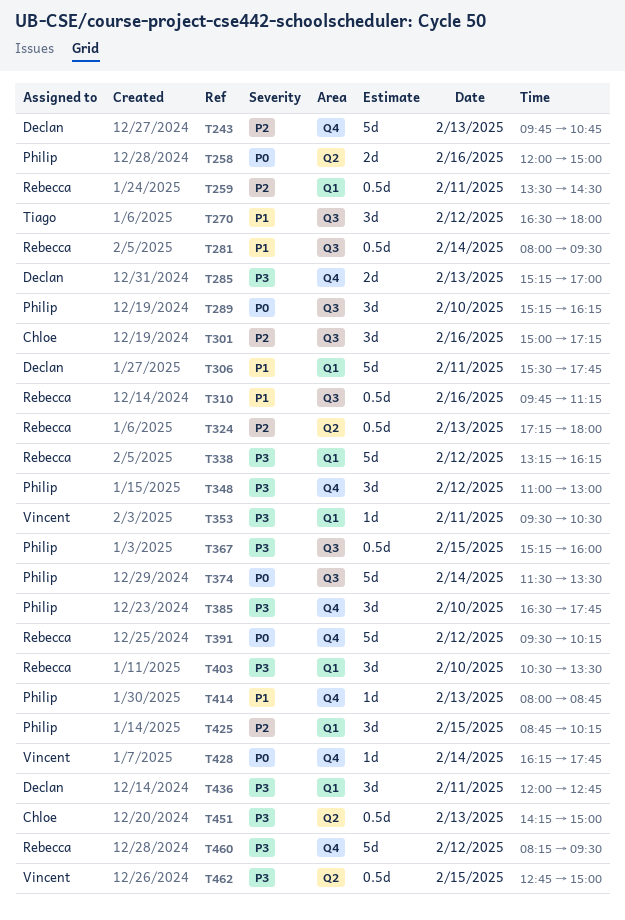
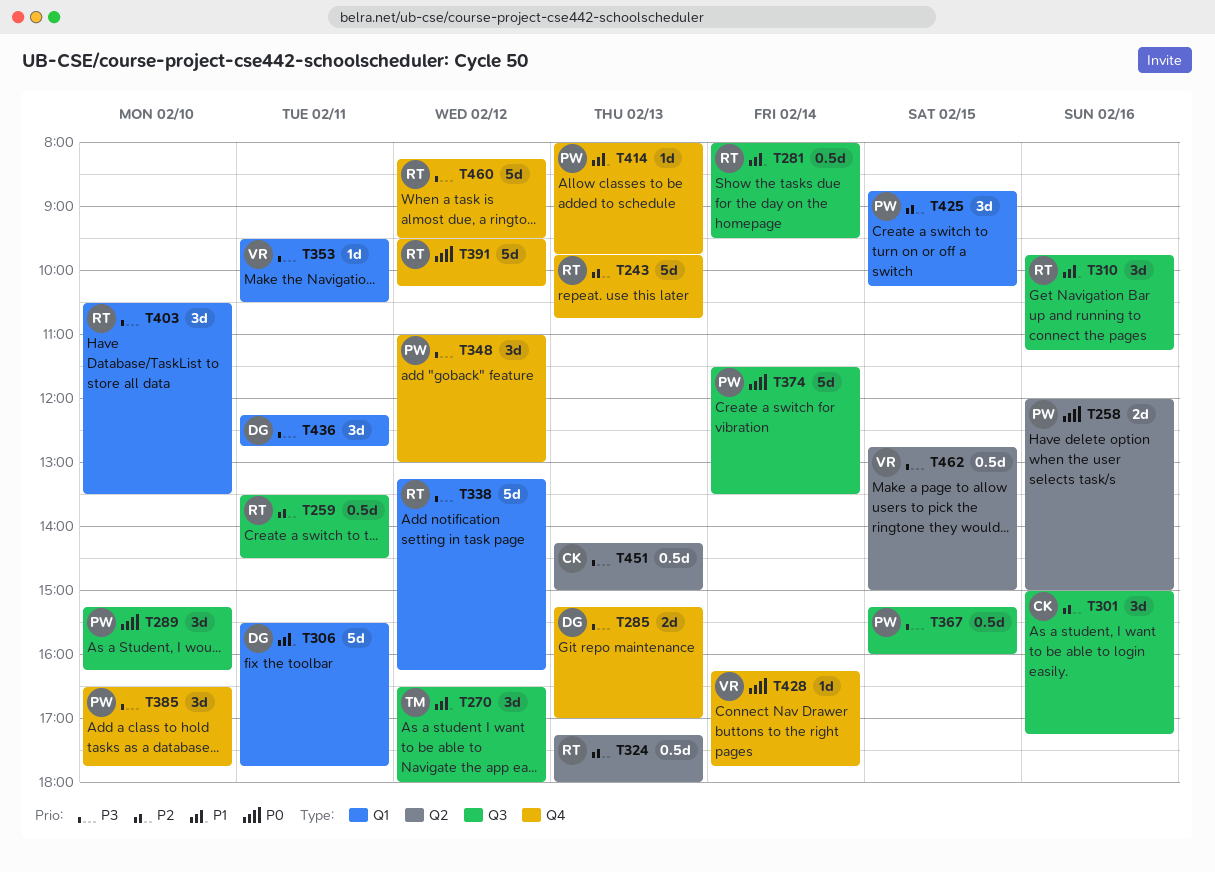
T243, owner: Declan -> Rebecca
T259, label: Q1 -> Q3
T310, estimate: 0.5d -> 3d
T414, ends: 08:45 -> 09:45
T436, begins: 12:00 -> 12:15

